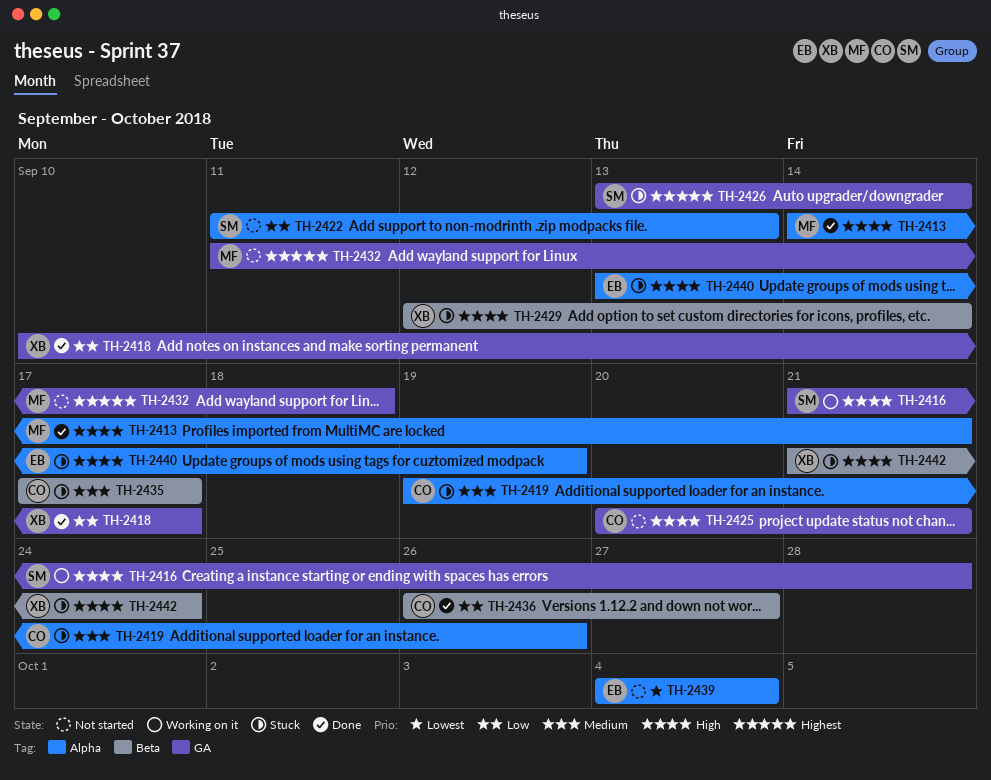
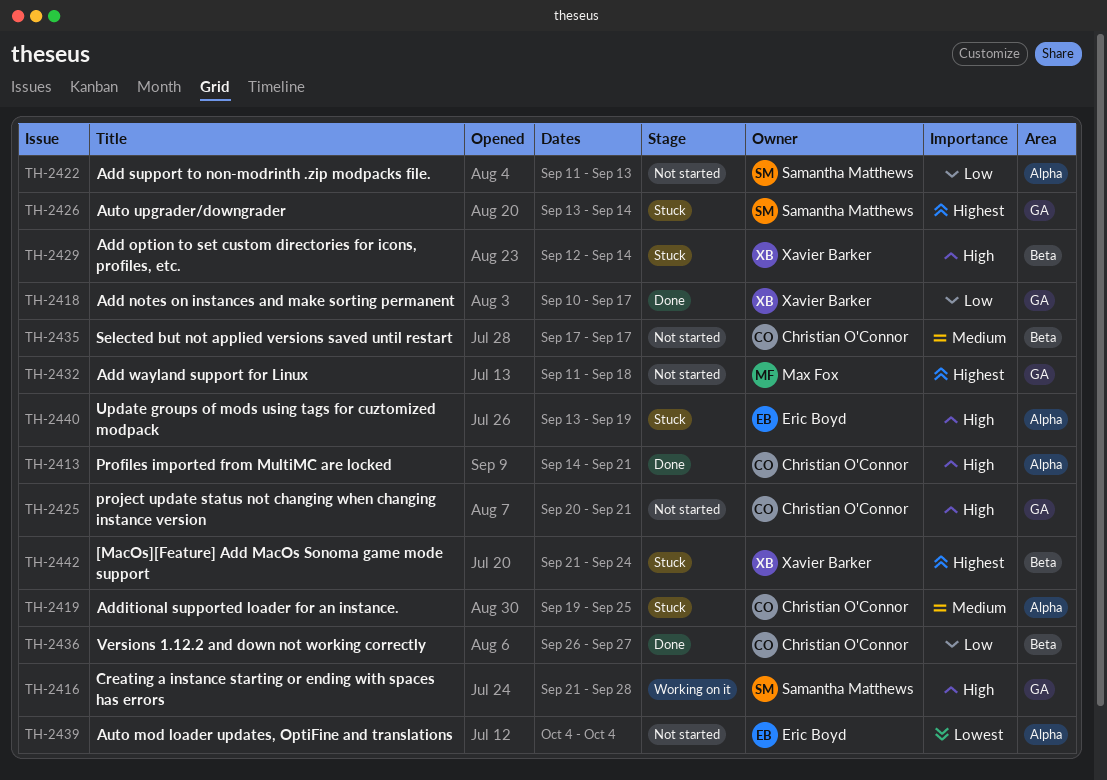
TH-2413, owner: Max Fox -> Christian O'Connor
TH-2419, due: Sep 26 -> Sep 25
TH-2435, status: Stuck -> Not started
TH-2442, priority: High -> Highest

